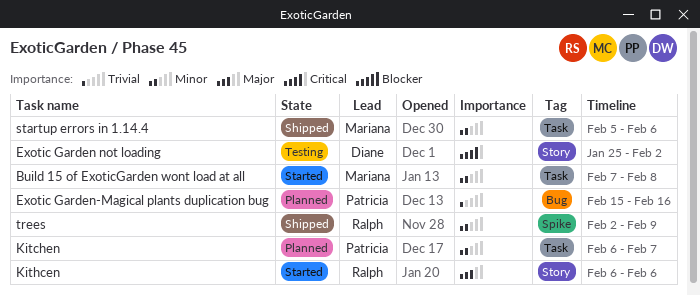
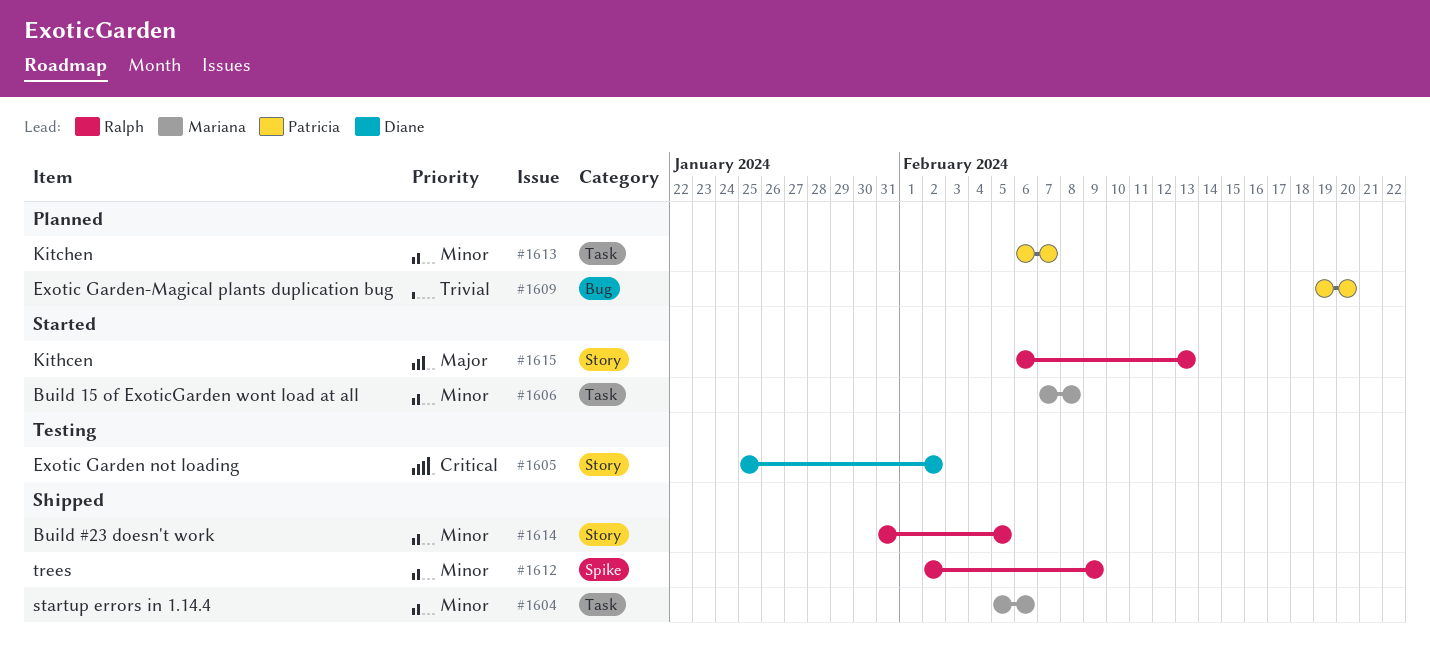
Build #23 doesn't work: none -> present
Exotic Garden-Magical plants duplication bug, start: Feb 15 -> Feb 19
Exotic Garden-Magical plants duplication bug, due: Feb 16 -> Feb 20
Kithcen, due: Feb 6 -> Feb 13

